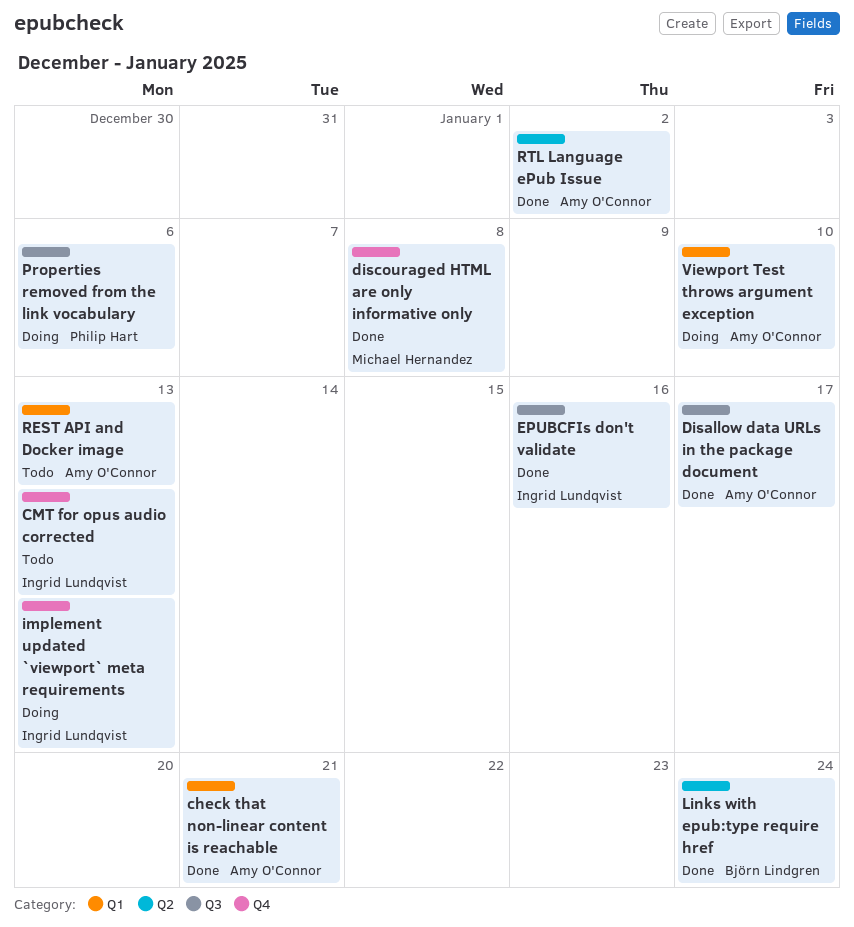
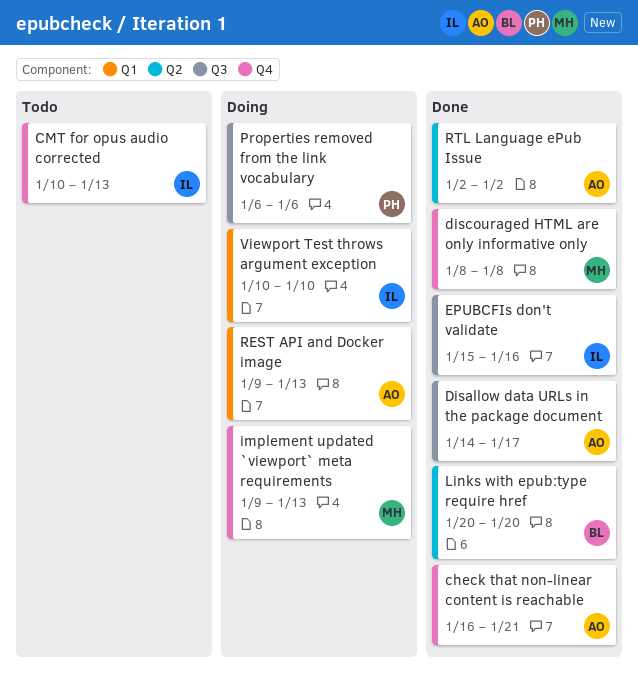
check that non-linear content is reachable, label: Q1 -> Q4
implement updated `viewport` meta requirements, owner: Ingrid Lundqvist -> Michael Hernandez
Links with epub:type require href, due: Jan 24 -> Jan 20
REST API and Docker image, status: Todo -> Doing
Viewport Test throws argument exception, owner: Amy O'Connor -> Ingrid Lundqvist

